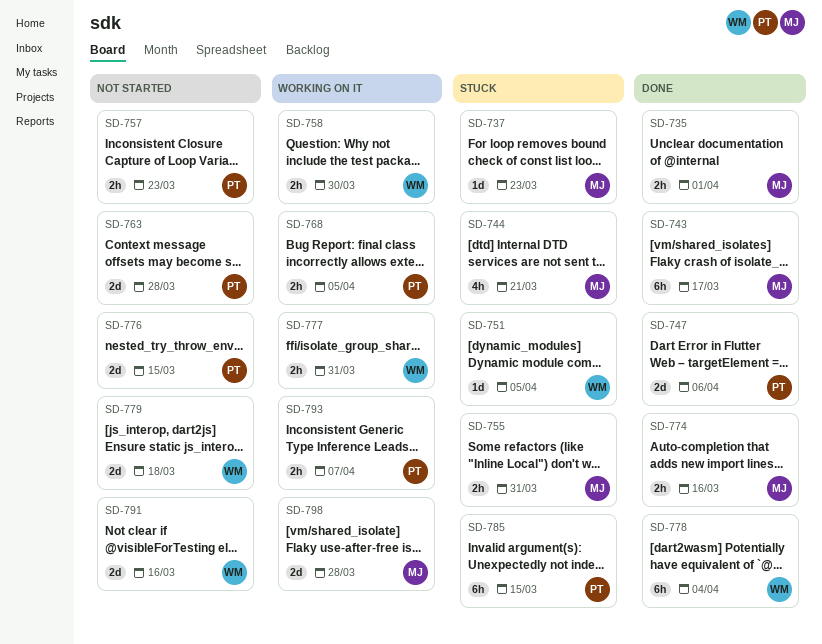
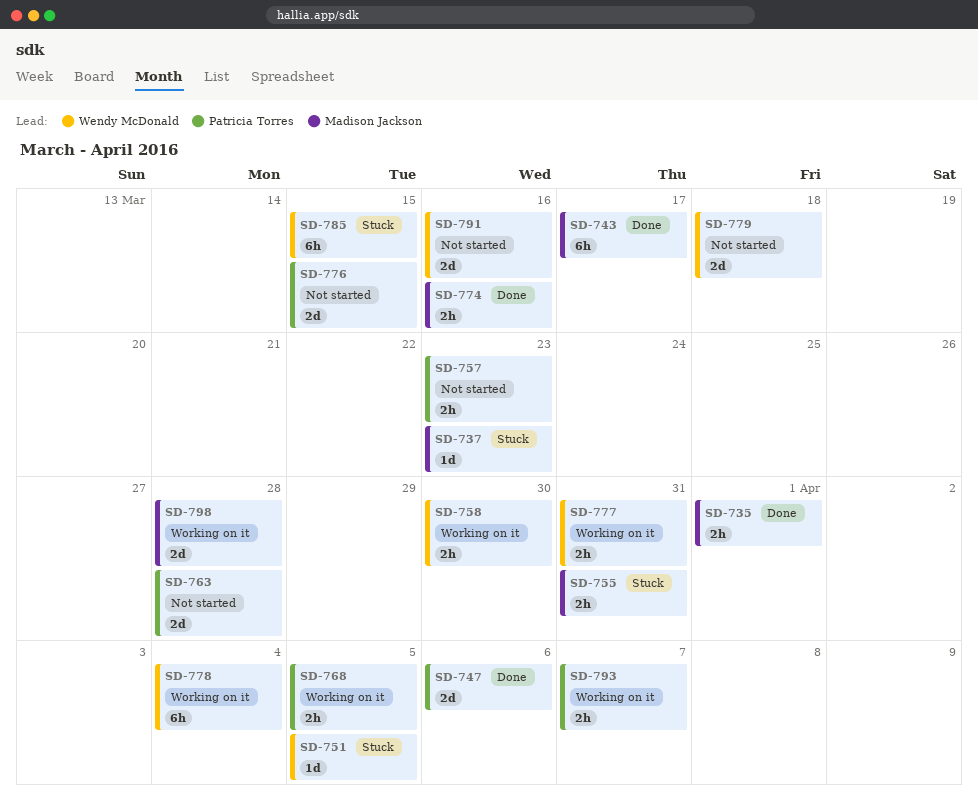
SD-744: present -> none
SD-778, status: Done -> Working on it
SD-785, owner: Patricia Torres -> Wendy McDonald

